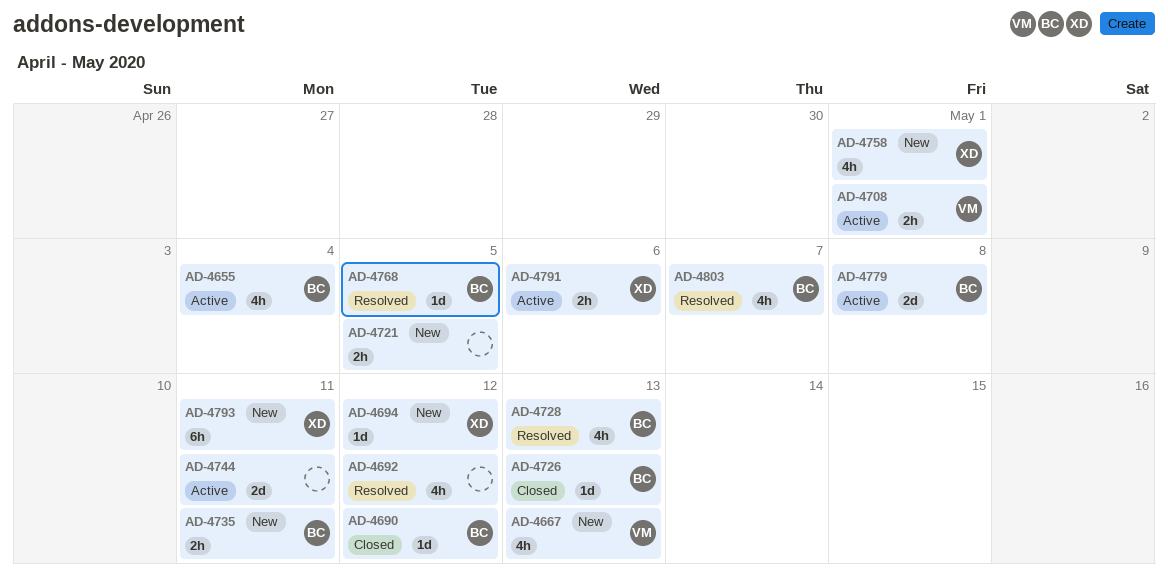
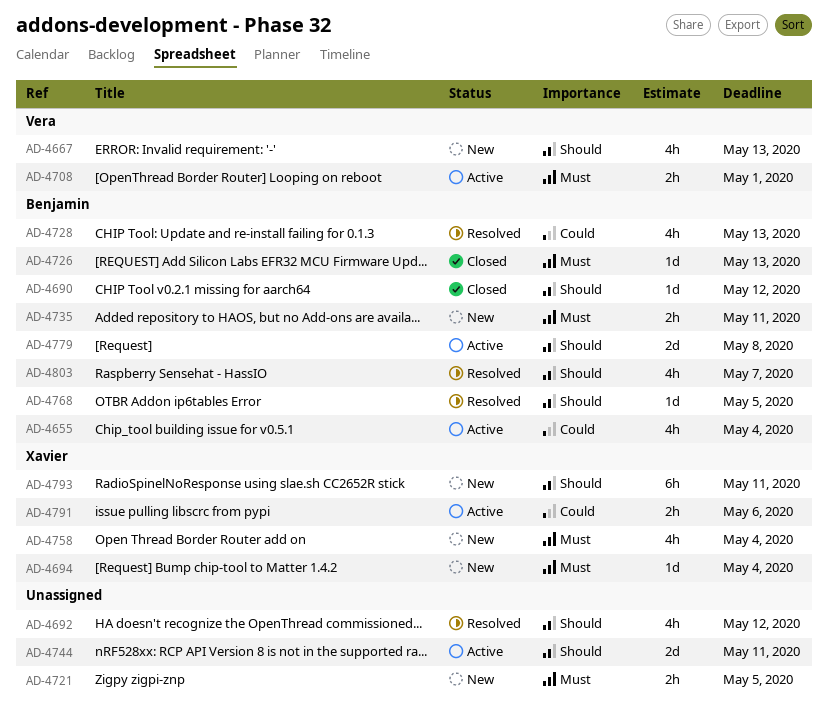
AD-4694, due: May 12 -> May 4
AD-4758, due: May 1 -> May 4

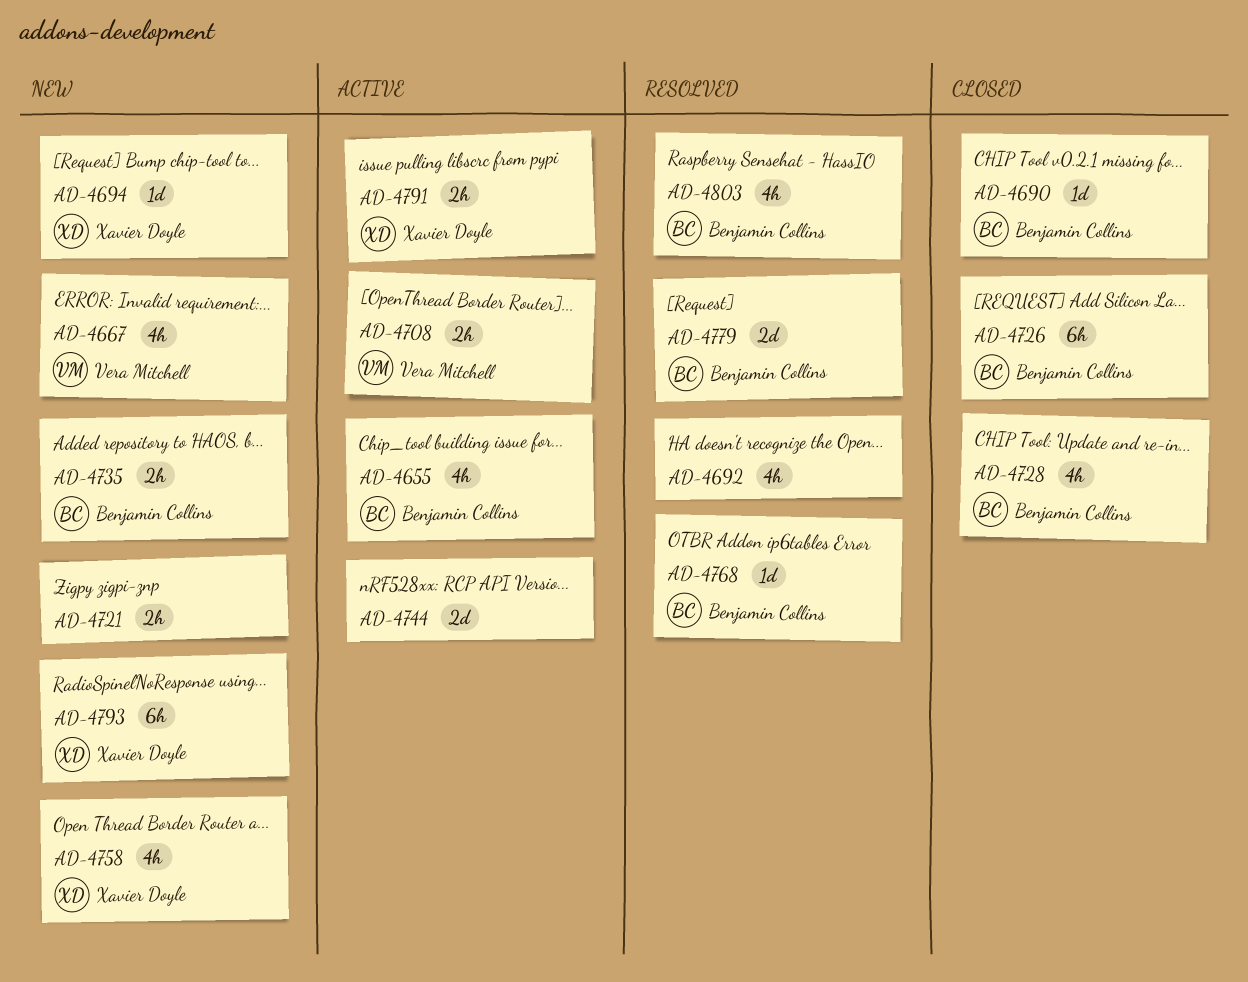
AD-4726, estimate: 1d -> 6h
AD-4728, status: Resolved -> Closed
AD-4779, status: Active -> Resolved

